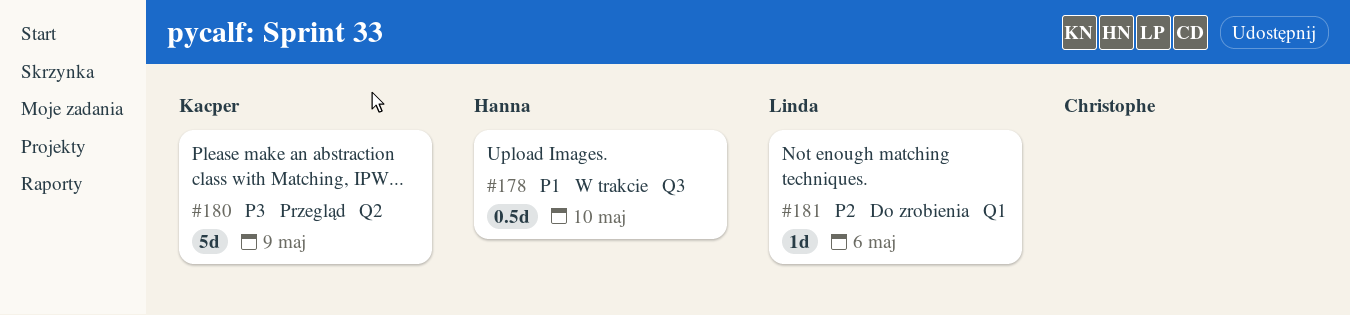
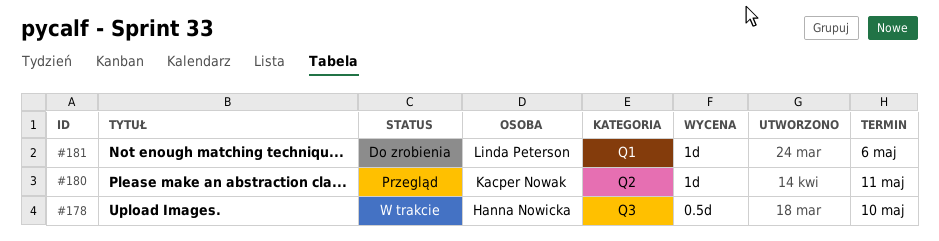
#180, estimate: 5d -> 1d
#180, due: May 9 -> May 11

